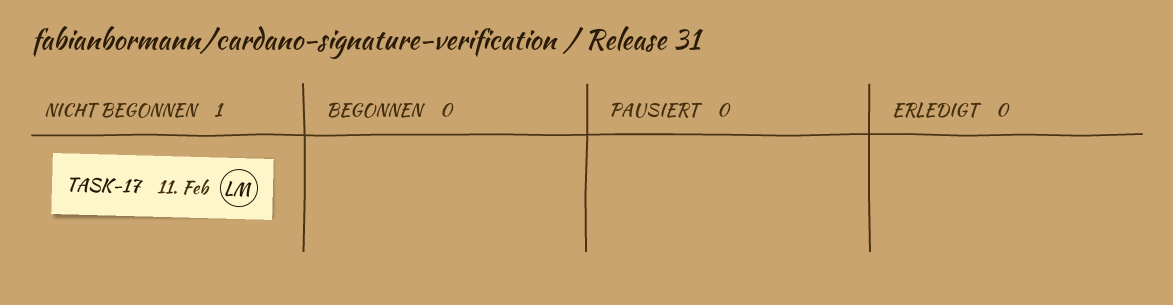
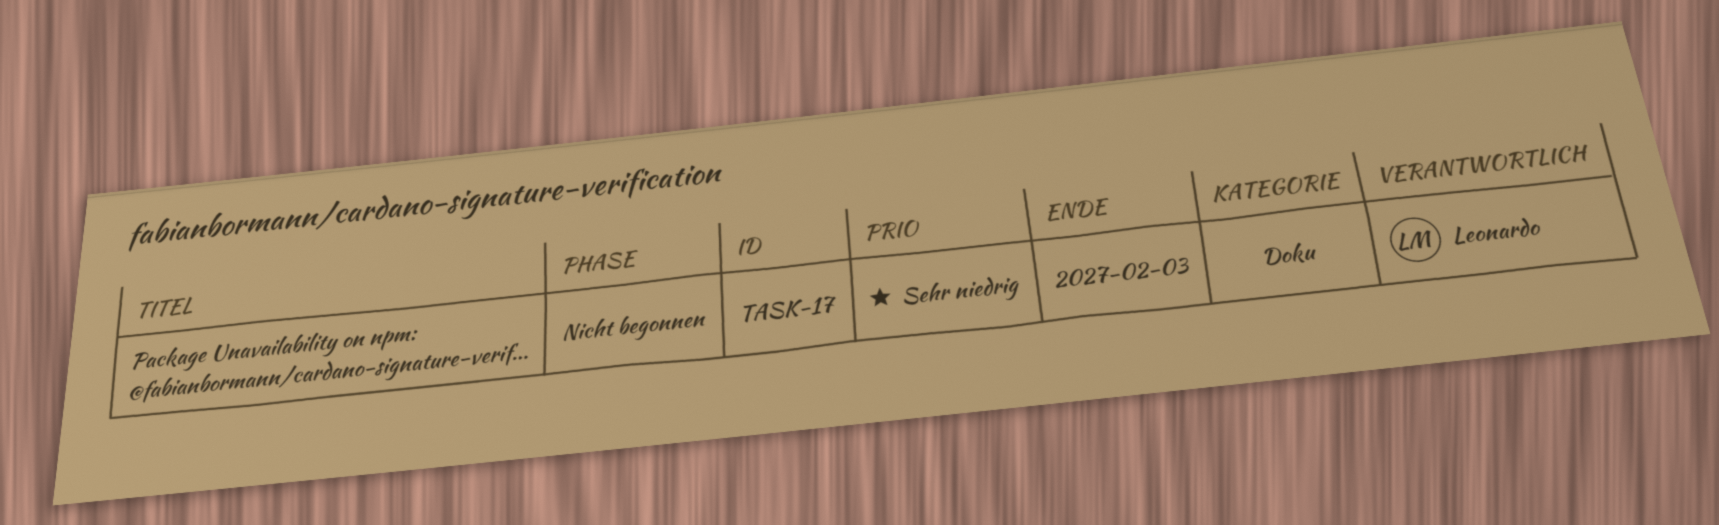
TASK-17, due: Feb 11 -> Feb 3

